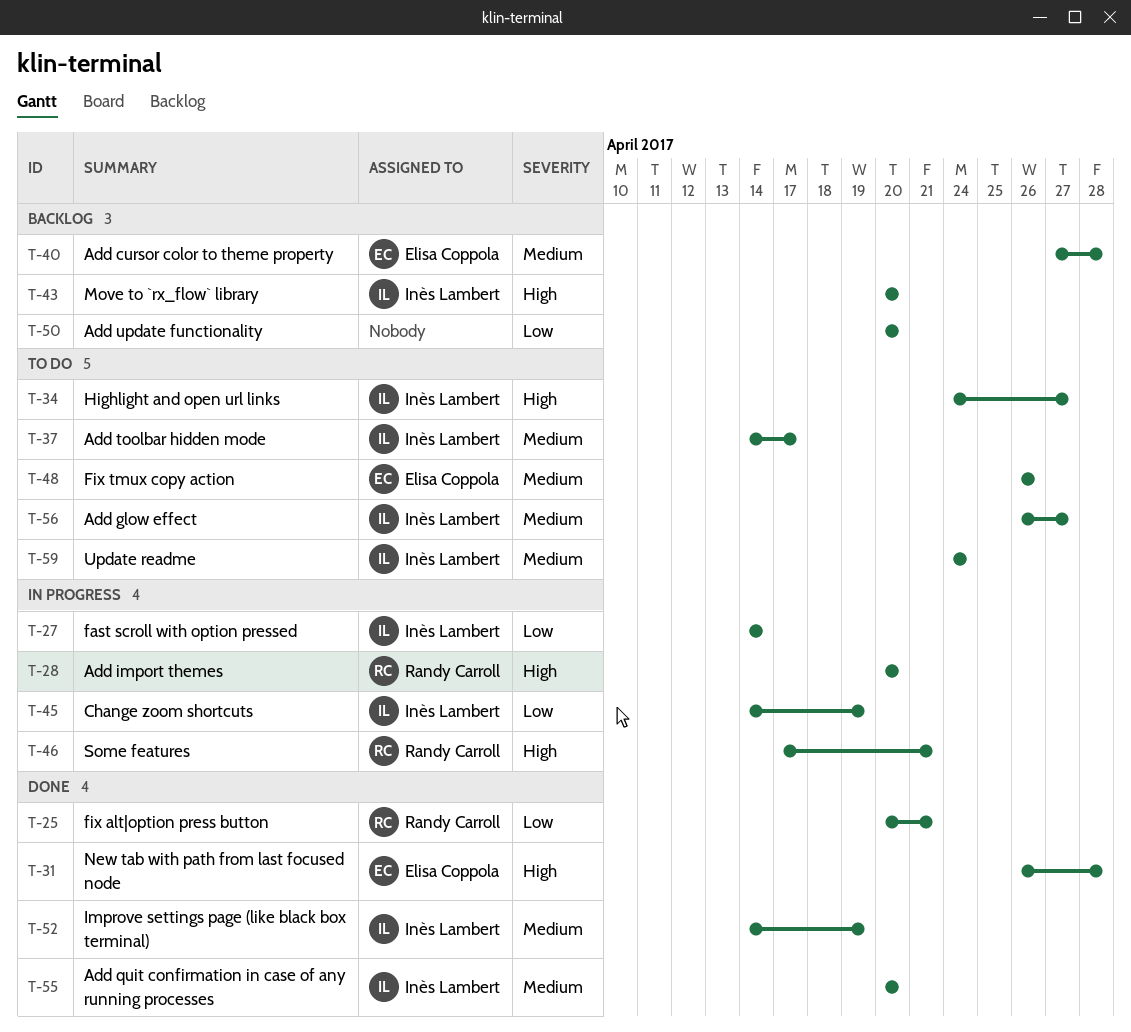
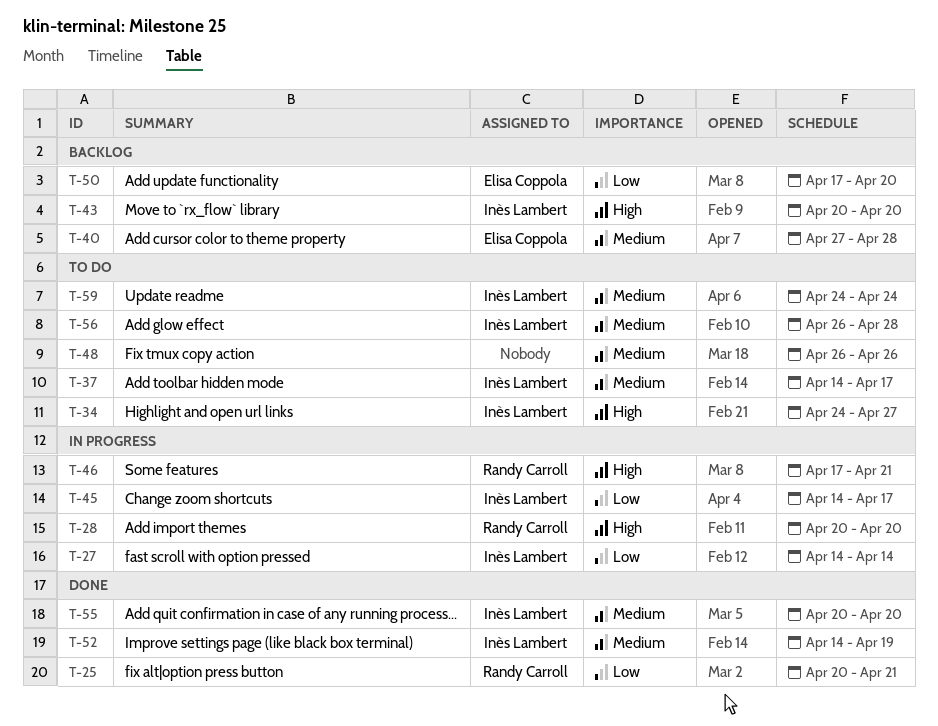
T-31: present -> none
T-45, due: Apr 19 -> Apr 17
T-48, owner: Elisa Coppola -> none
T-50, owner: none -> Elisa Coppola
T-50, start: Apr 20 -> Apr 17
T-56, due: Apr 27 -> Apr 28

